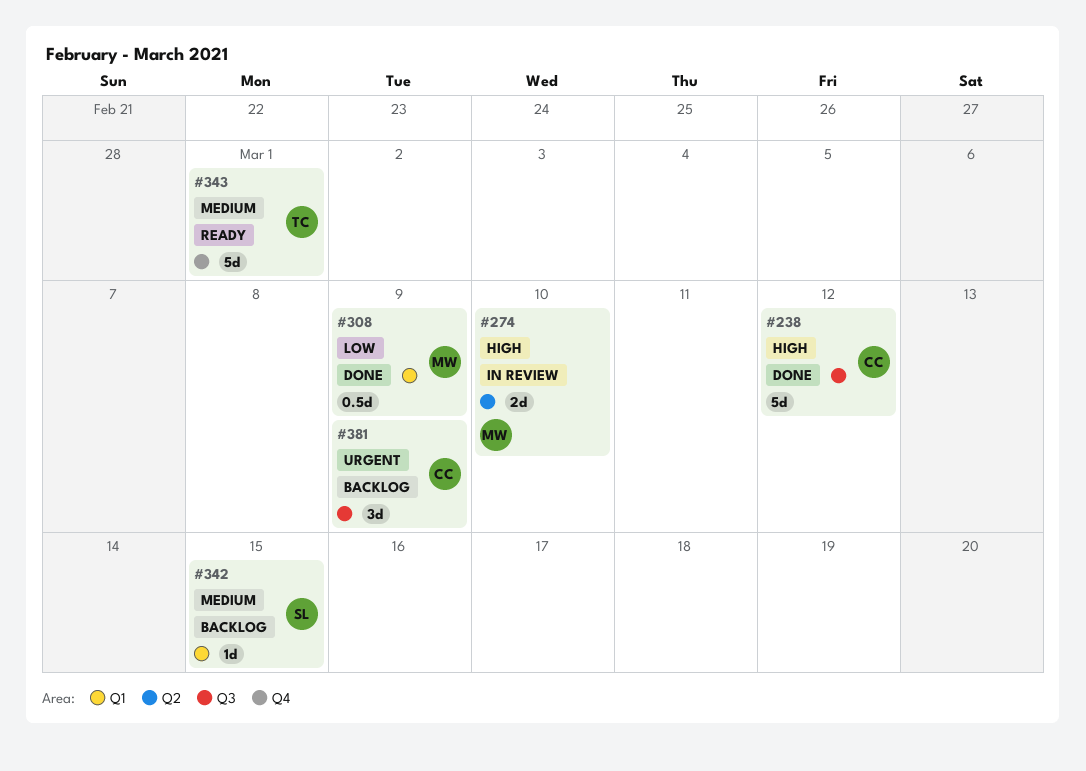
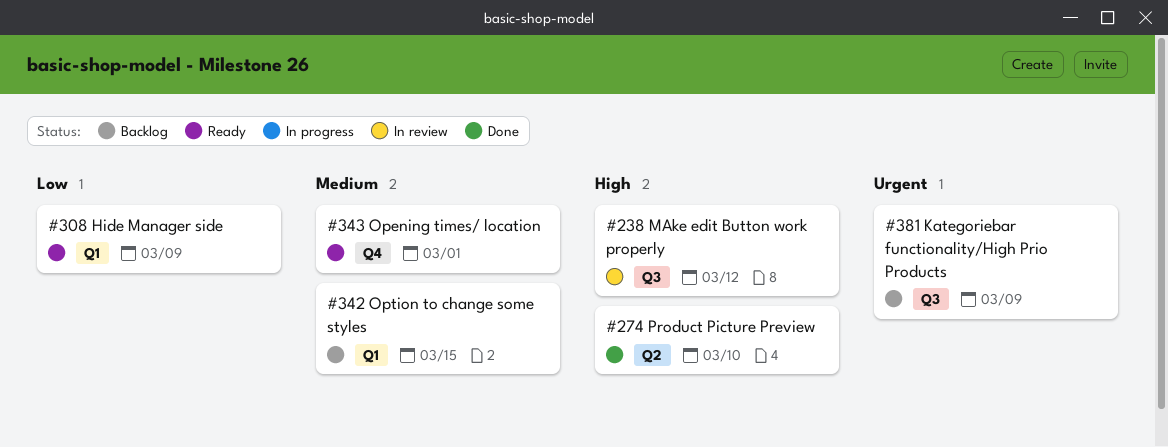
#238, status: Done -> In review
#274, status: In review -> Done
#308, status: Done -> Ready

